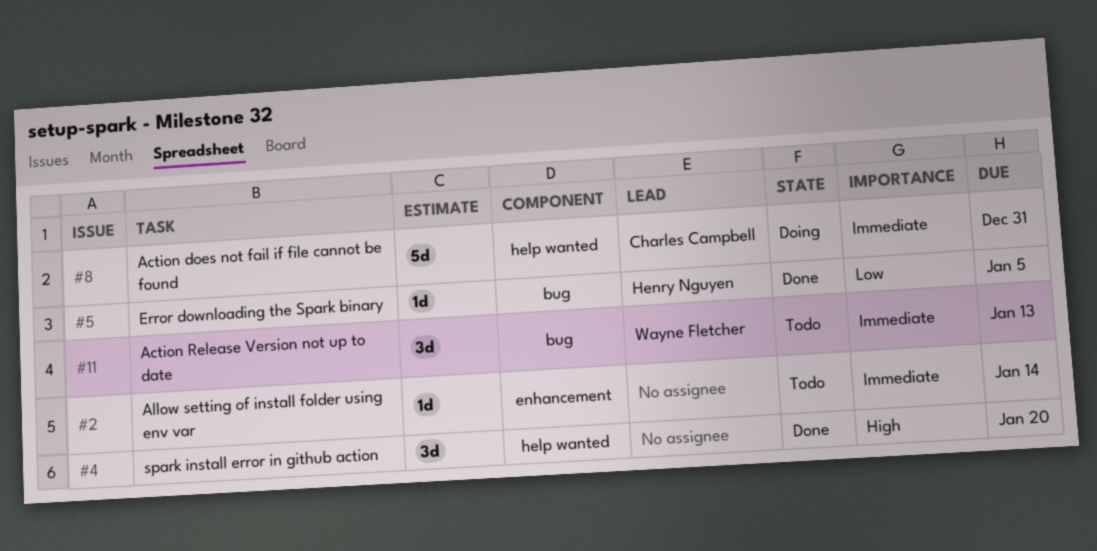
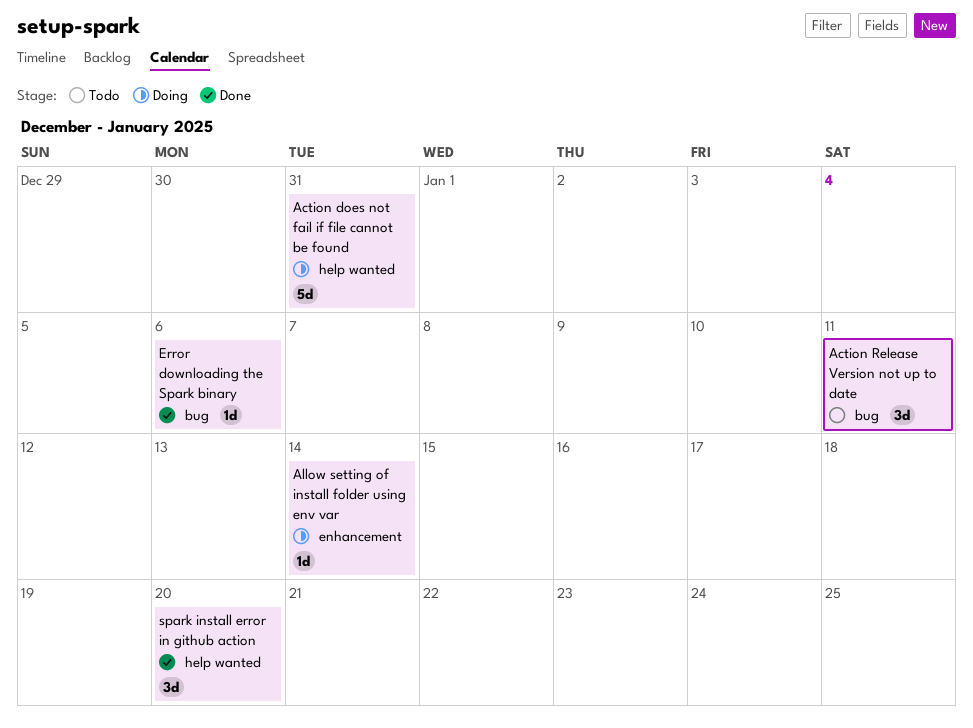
Action Release Version not up to date, due: Jan 13 -> Jan 11
Allow setting of install folder using env var, status: Todo -> Doing
Error downloading the Spark binary, due: Jan 5 -> Jan 6

